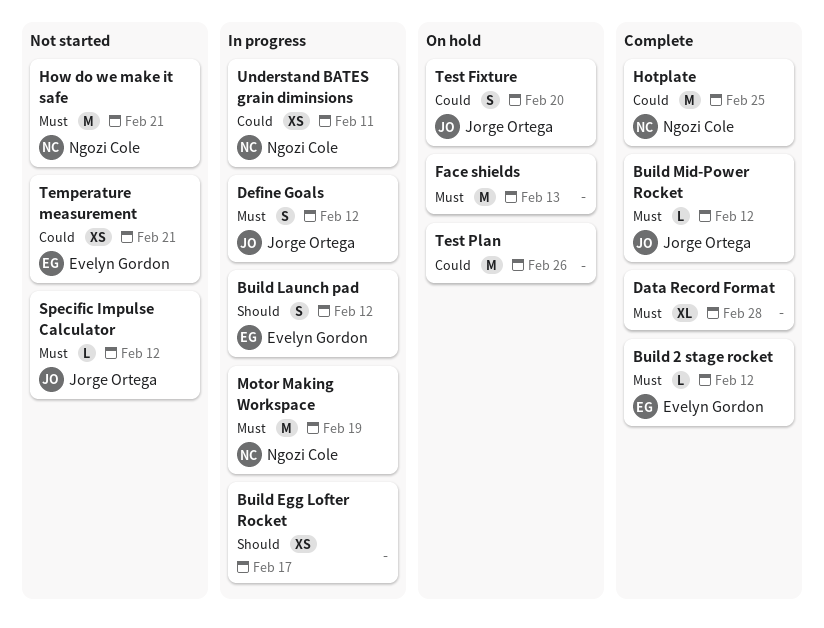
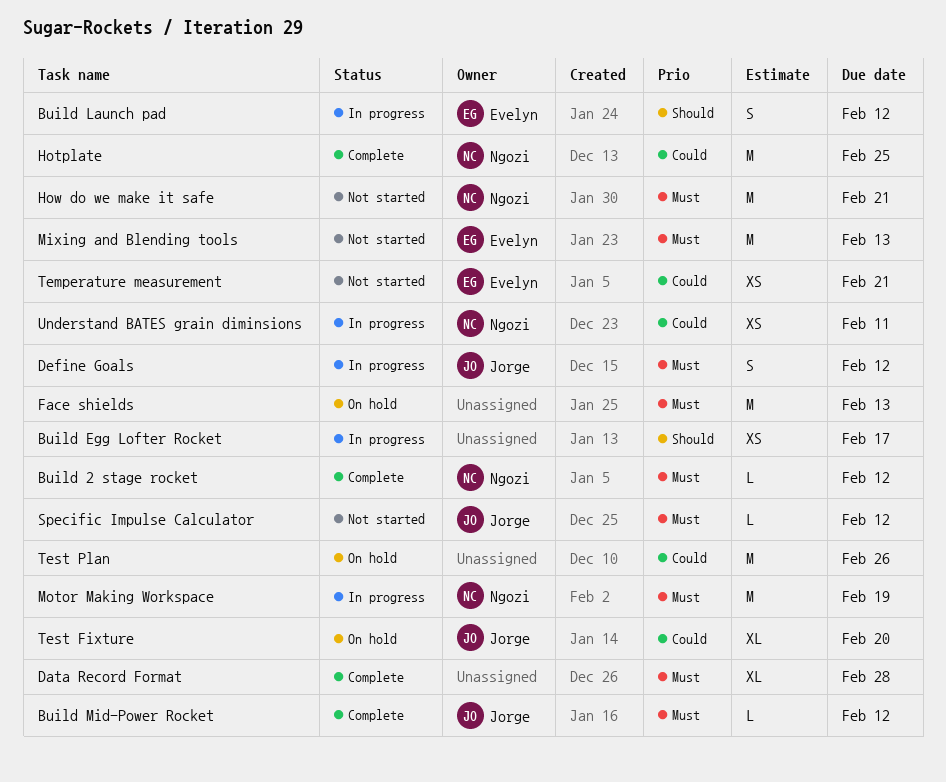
Build 2 stage rocket, owner: Evelyn Gordon -> Ngozi Cole
Mixing and Blending tools: none -> present
Test Fixture, estimate: S -> XL

